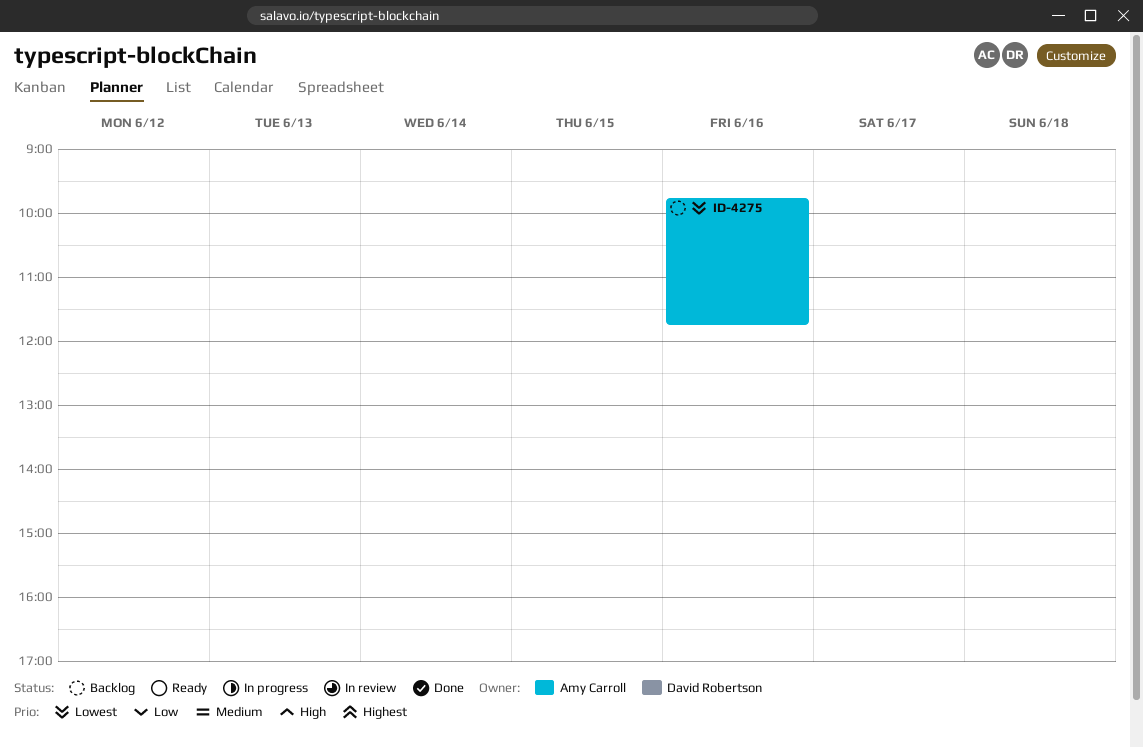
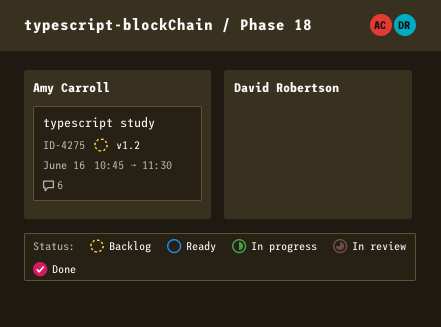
ID-4275, begins: 09:45 -> 10:45
ID-4275, ends: 11:45 -> 11:30

